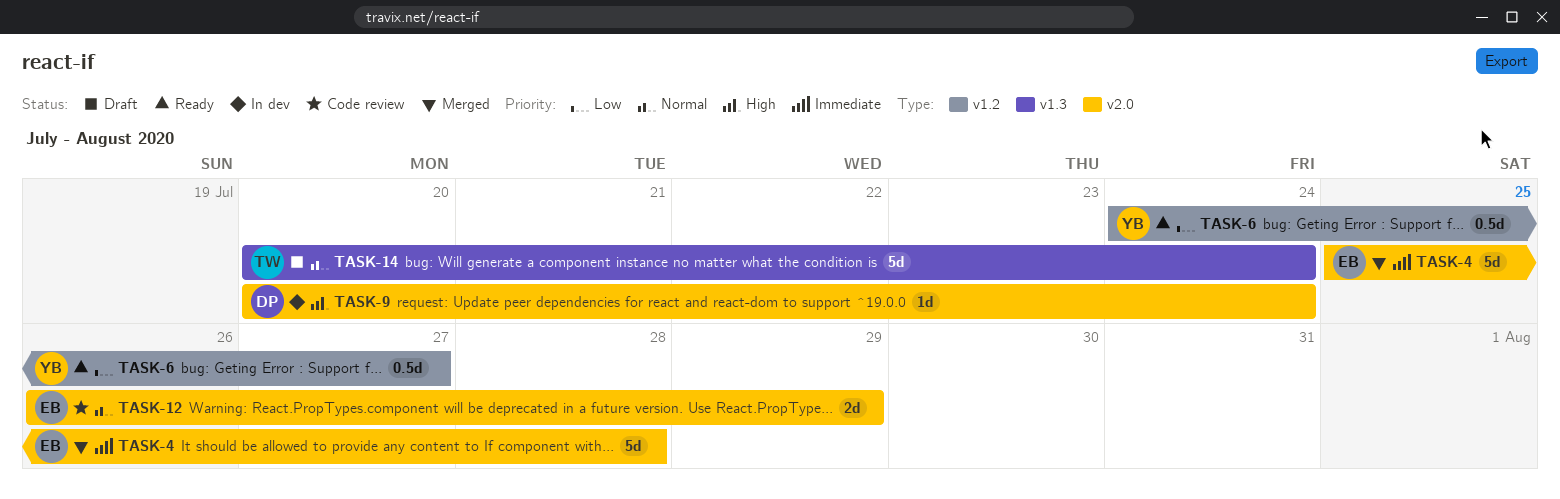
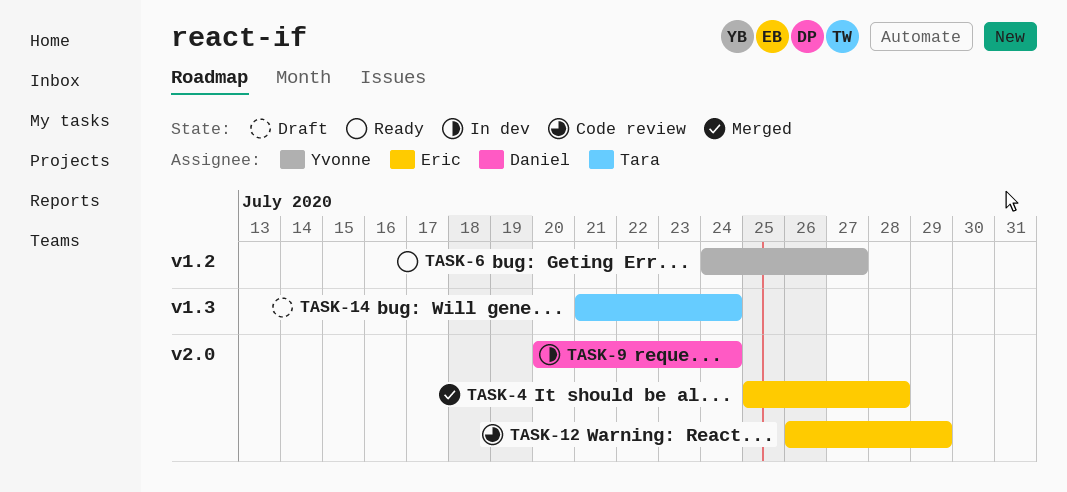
TASK-14, start: Jul 20 -> Jul 21

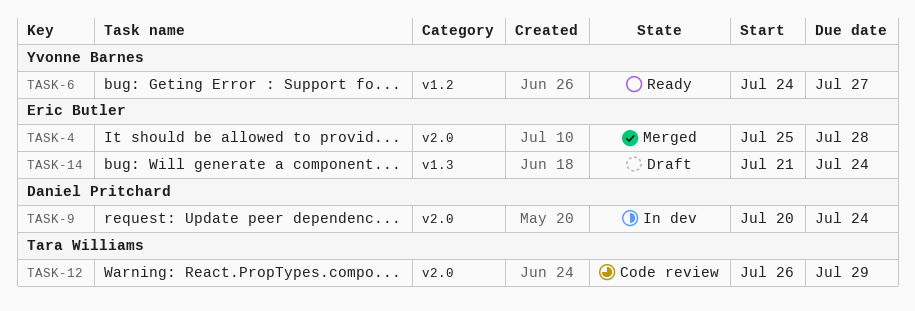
TASK-12, owner: Eric Butler -> Tara Williams
TASK-14, owner: Tara Williams -> Eric Butler

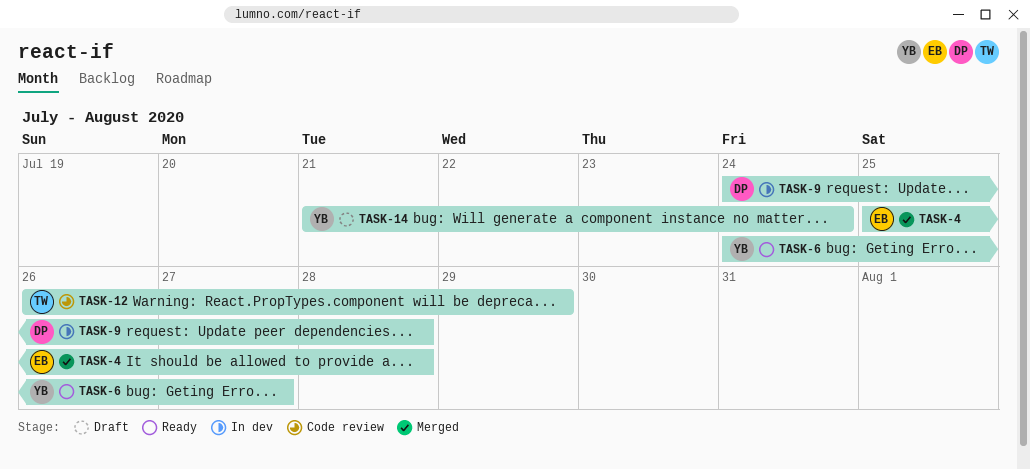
TASK-9, start: Jul 20 -> Jul 24
TASK-9, due: Jul 24 -> Jul 28
TASK-14, owner: Eric Butler -> Yvonne Barnes

